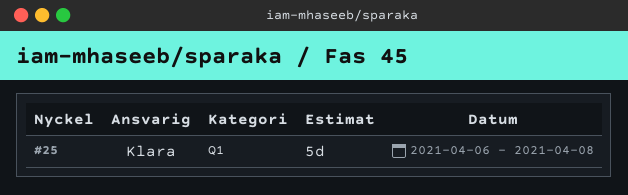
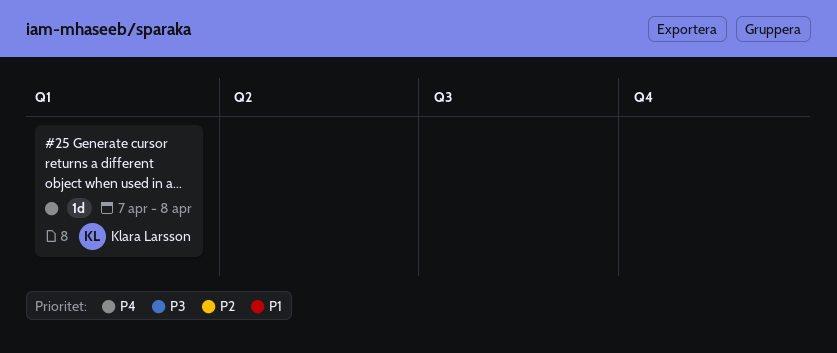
#25, estimate: 5d -> 1d
#25, start: Apr 6 -> Apr 7

